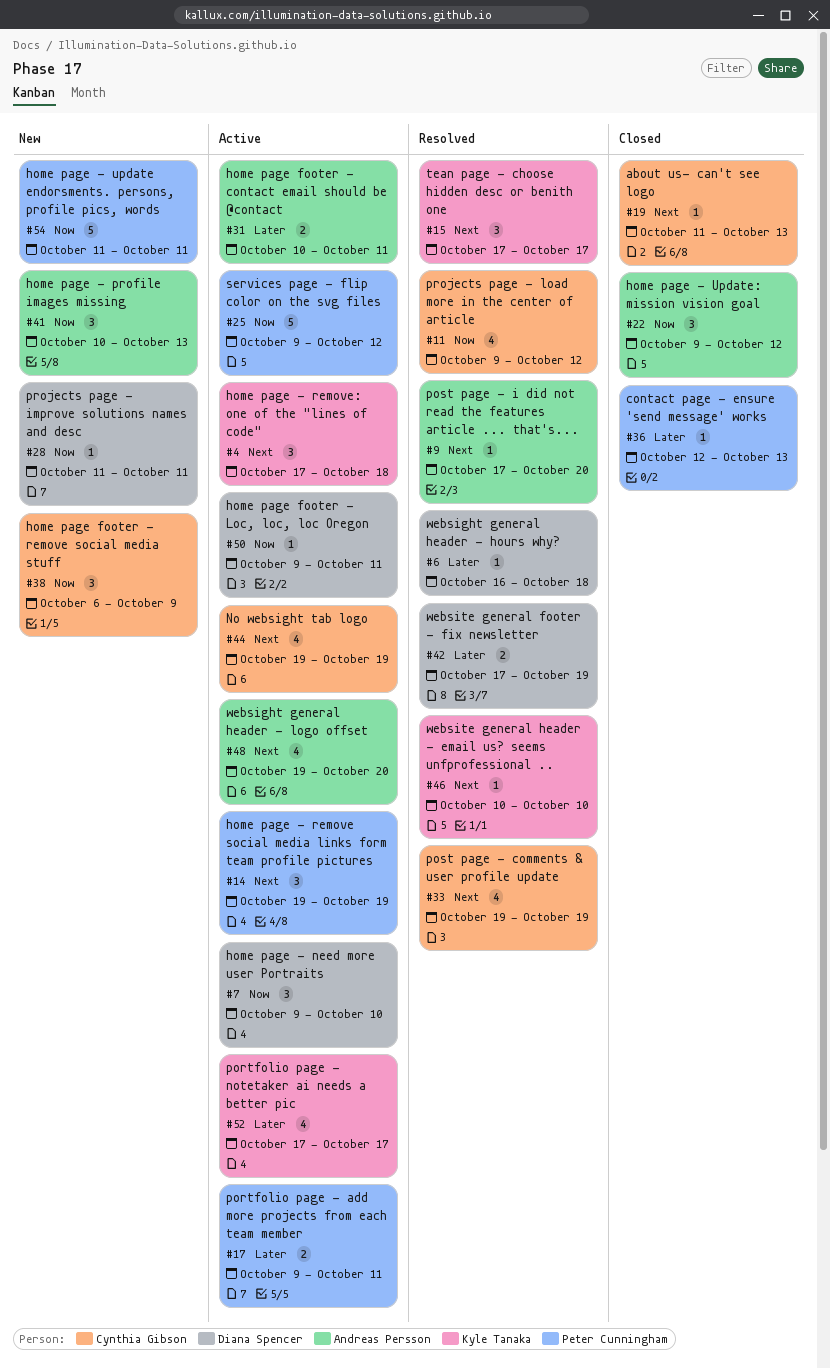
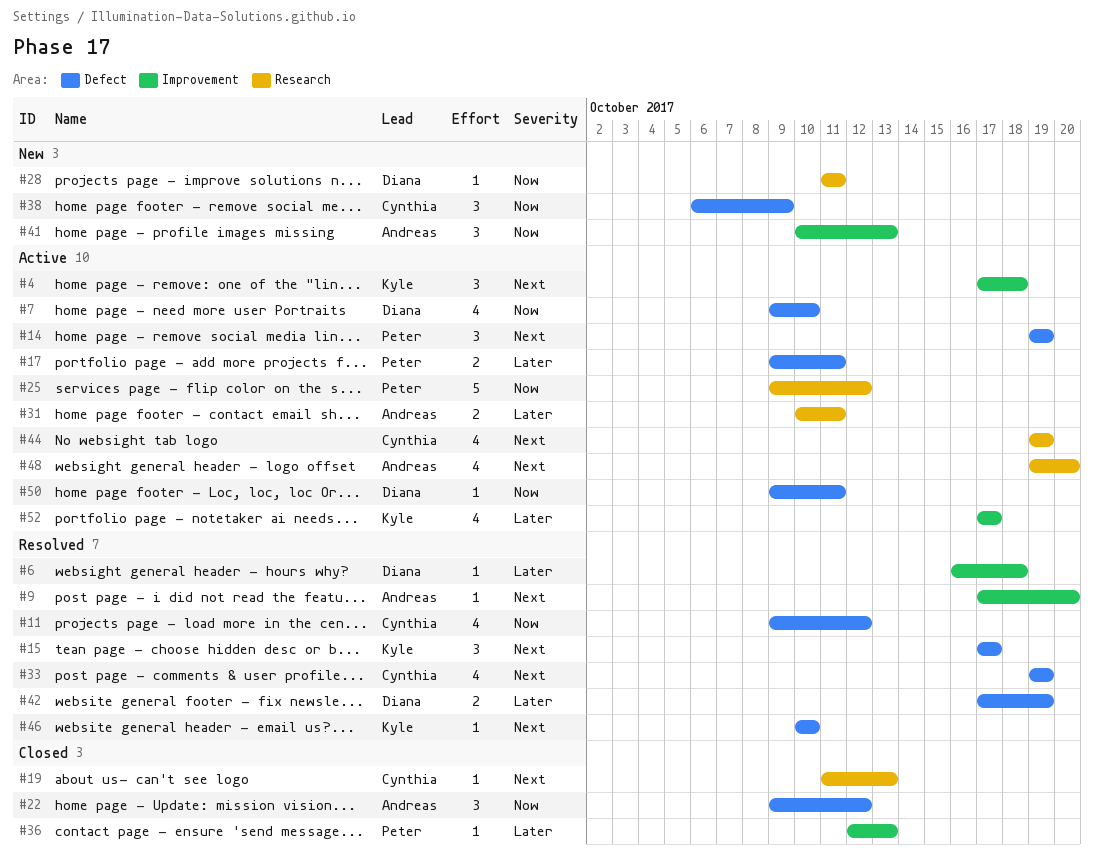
#7, estimate: 3 -> 4
#54: present -> none

